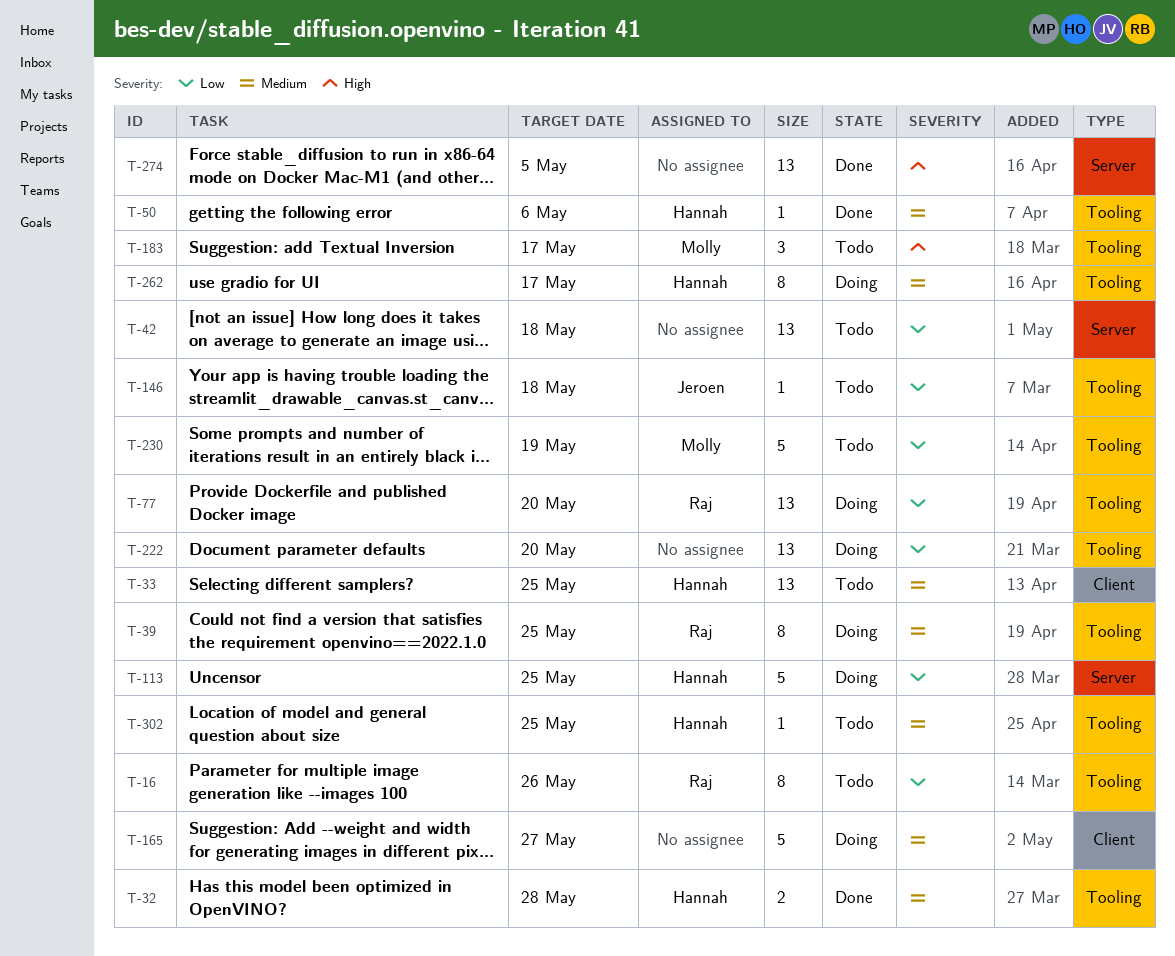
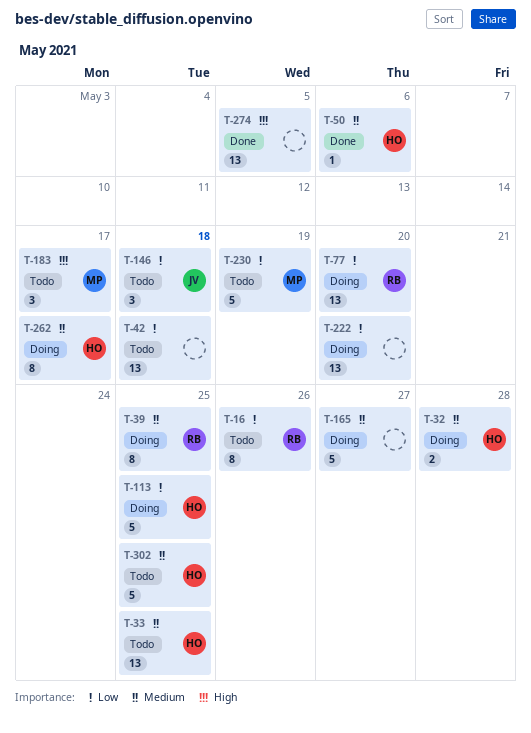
T-32, status: Done -> Doing
T-146, estimate: 1 -> 3
T-302, estimate: 1 -> 5

